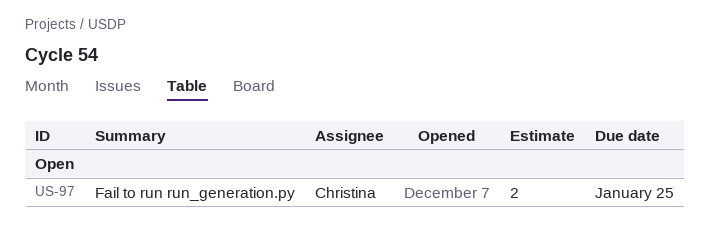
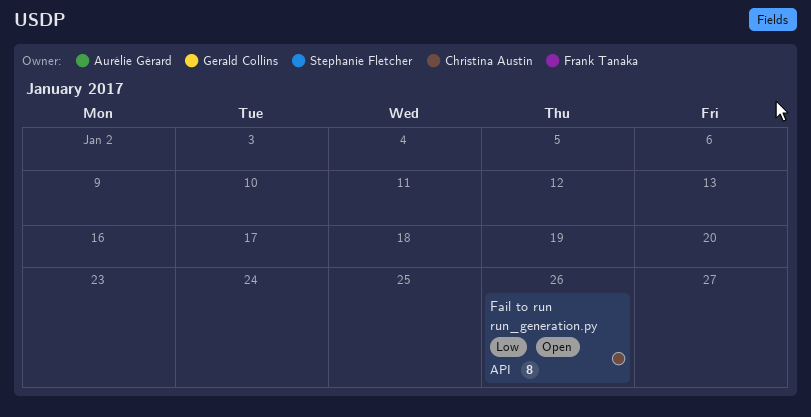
Fail to run run_generation.py, estimate: 2 -> 8
Fail to run run_generation.py, due: Jan 25 -> Jan 26

